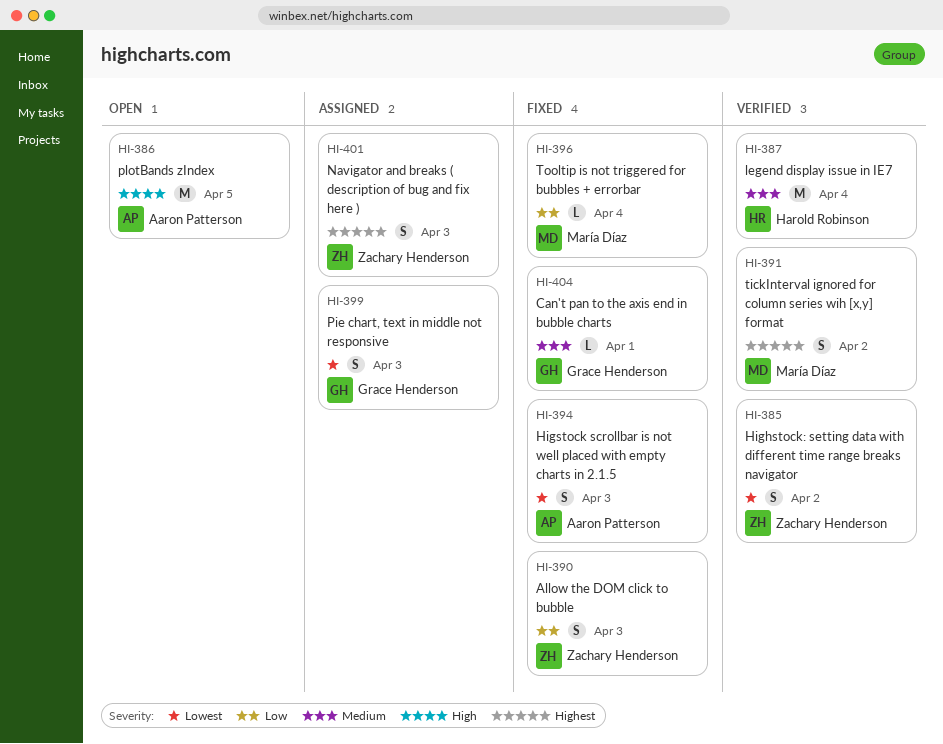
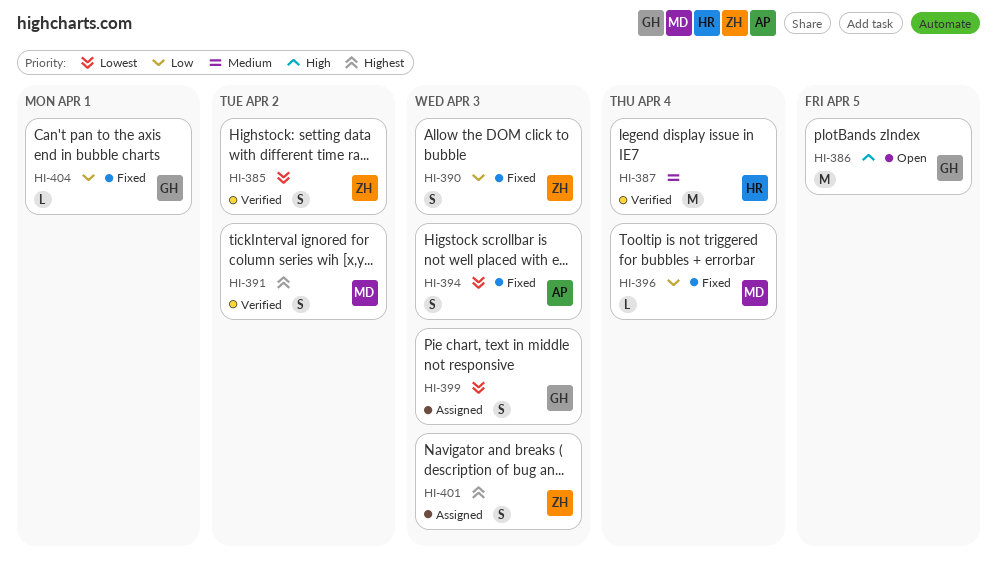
HI-386, owner: Aaron Patterson -> Grace Henderson
HI-404, priority: Medium -> Low

